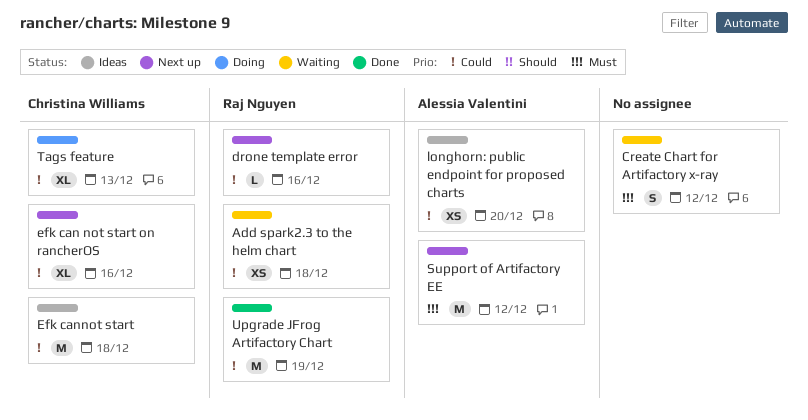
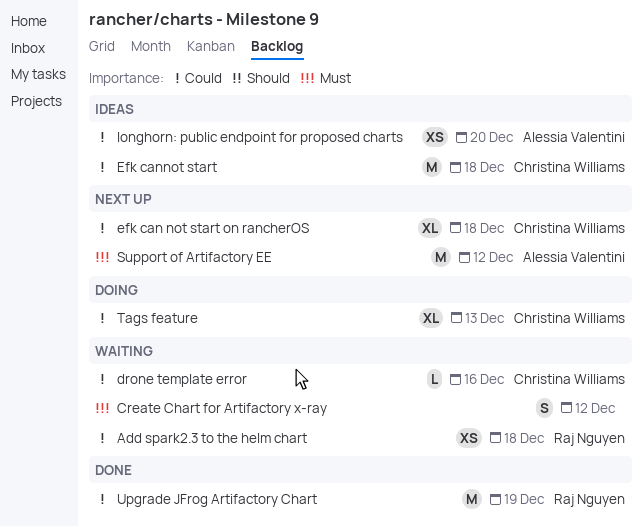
drone template error, status: Next up -> Waiting
drone template error, owner: Raj Nguyen -> Christina Williams
efk can not start on rancherOS, due: Dec 16 -> Dec 18

